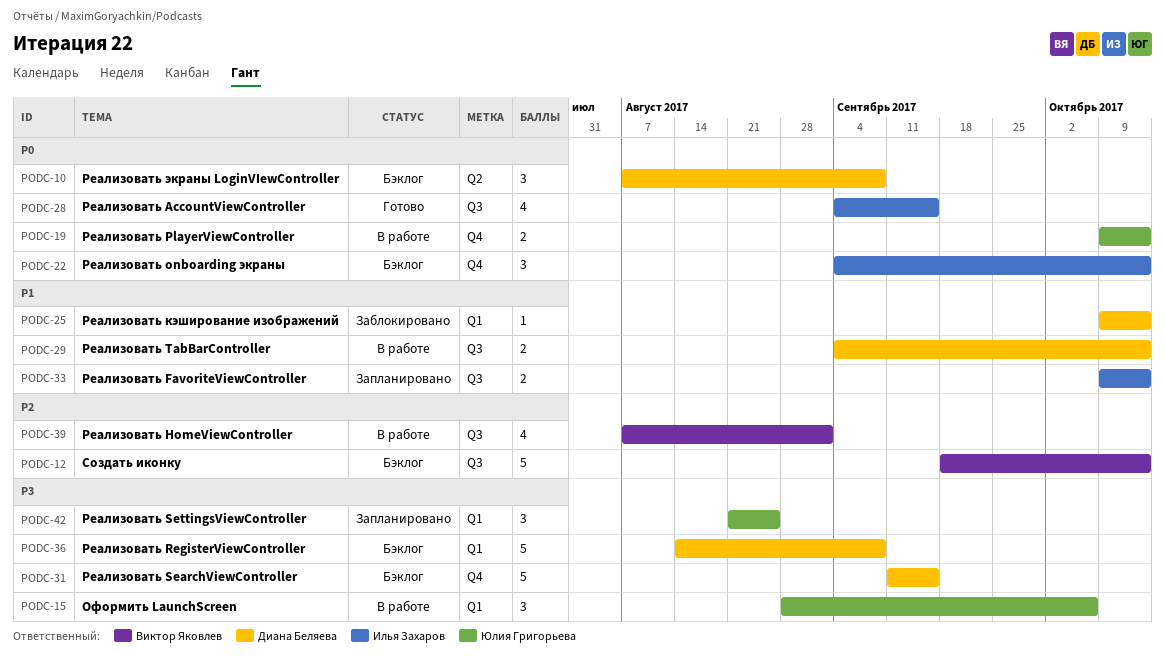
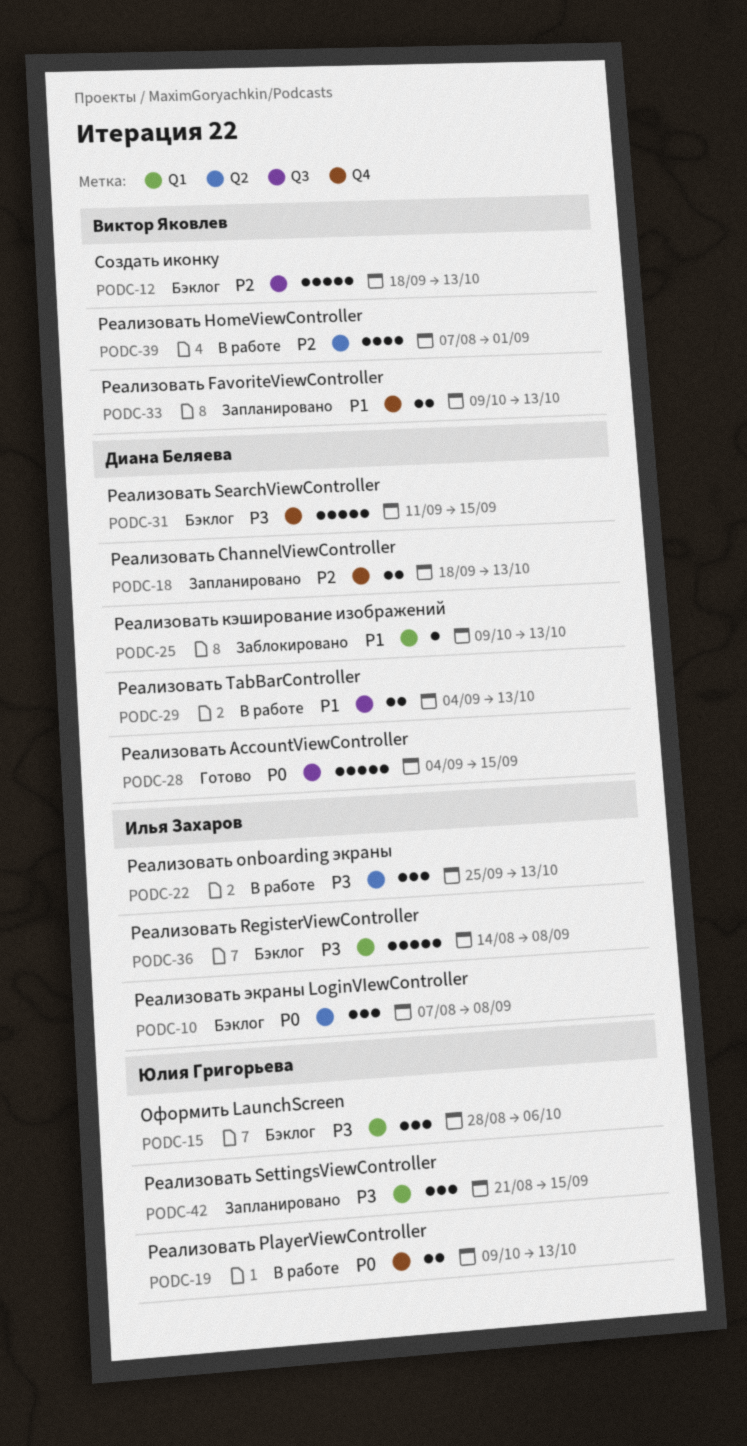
PODC-10, owner: Диана Беляева -> Илья Захаров
PODC-15, status: В работе -> Бэклог
PODC-18: none -> present
PODC-22, status: Бэклог -> В работе
PODC-22, priority: P0 -> P3
PODC-22, label: Q4 -> Q2
PODC-22, start: Sep 4 -> Sep 25
PODC-28, owner: Илья Захаров -> Диана Беляева
PODC-28, estimate: 4 -> 5
PODC-33, owner: Илья Захаров -> Виктор Яковлев
PODC-33, label: Q3 -> Q4
PODC-36, owner: Диана Беляева -> Илья Захаров
PODC-39, label: Q3 -> Q2
PODC-42, due: Aug 25 -> Sep 15

